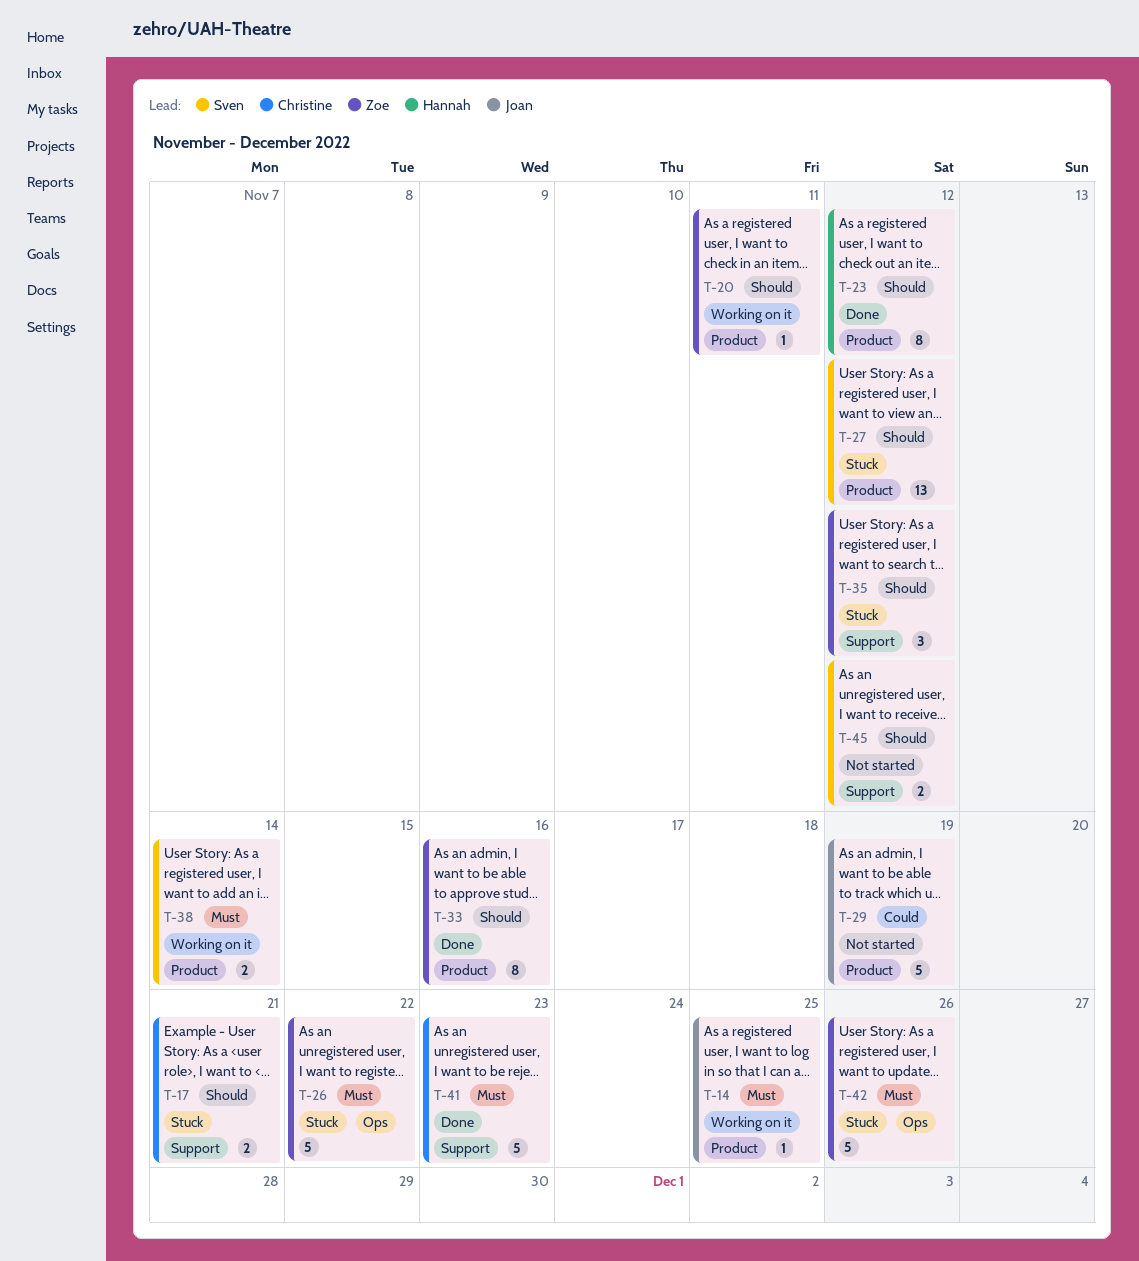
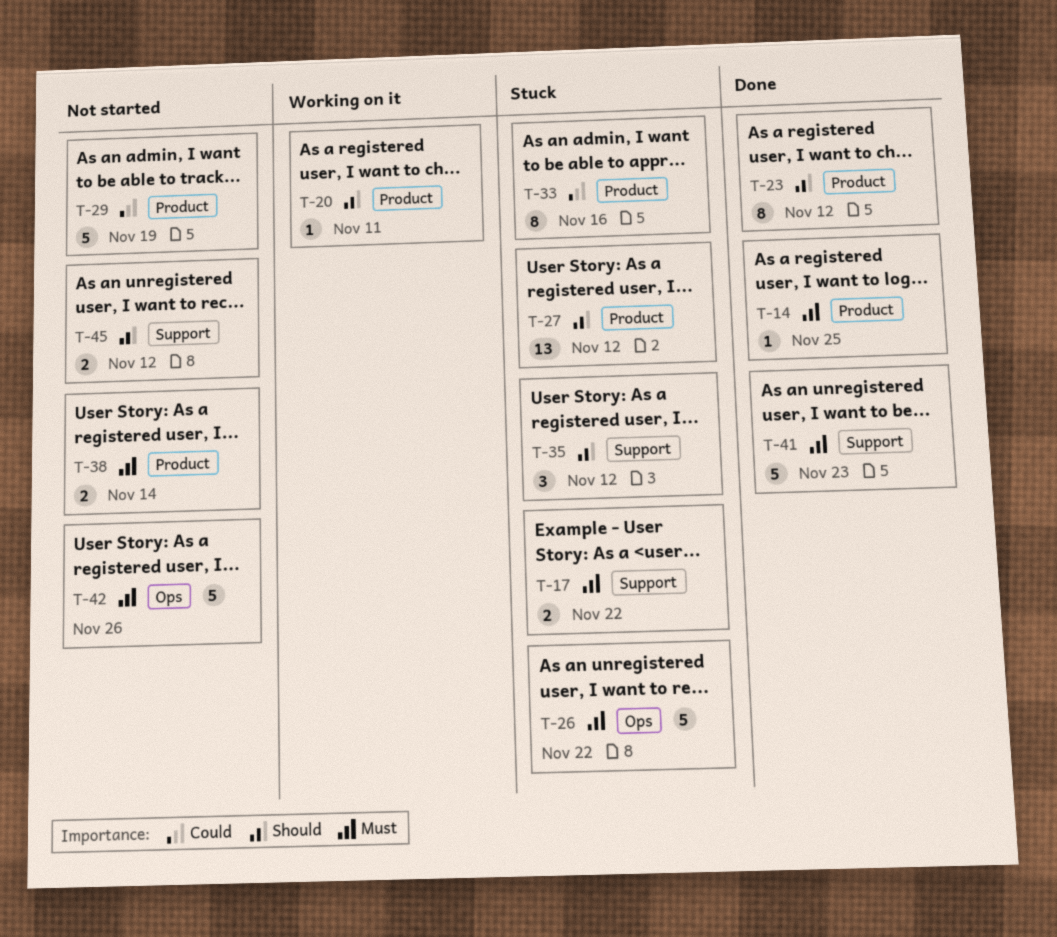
T-14, status: Working on it -> Done
T-17, priority: Should -> Must
T-17, due: Nov 21 -> Nov 22
T-33, status: Done -> Stuck
T-33, priority: Should -> Could
T-38, status: Working on it -> Not started
T-42, status: Stuck -> Not started

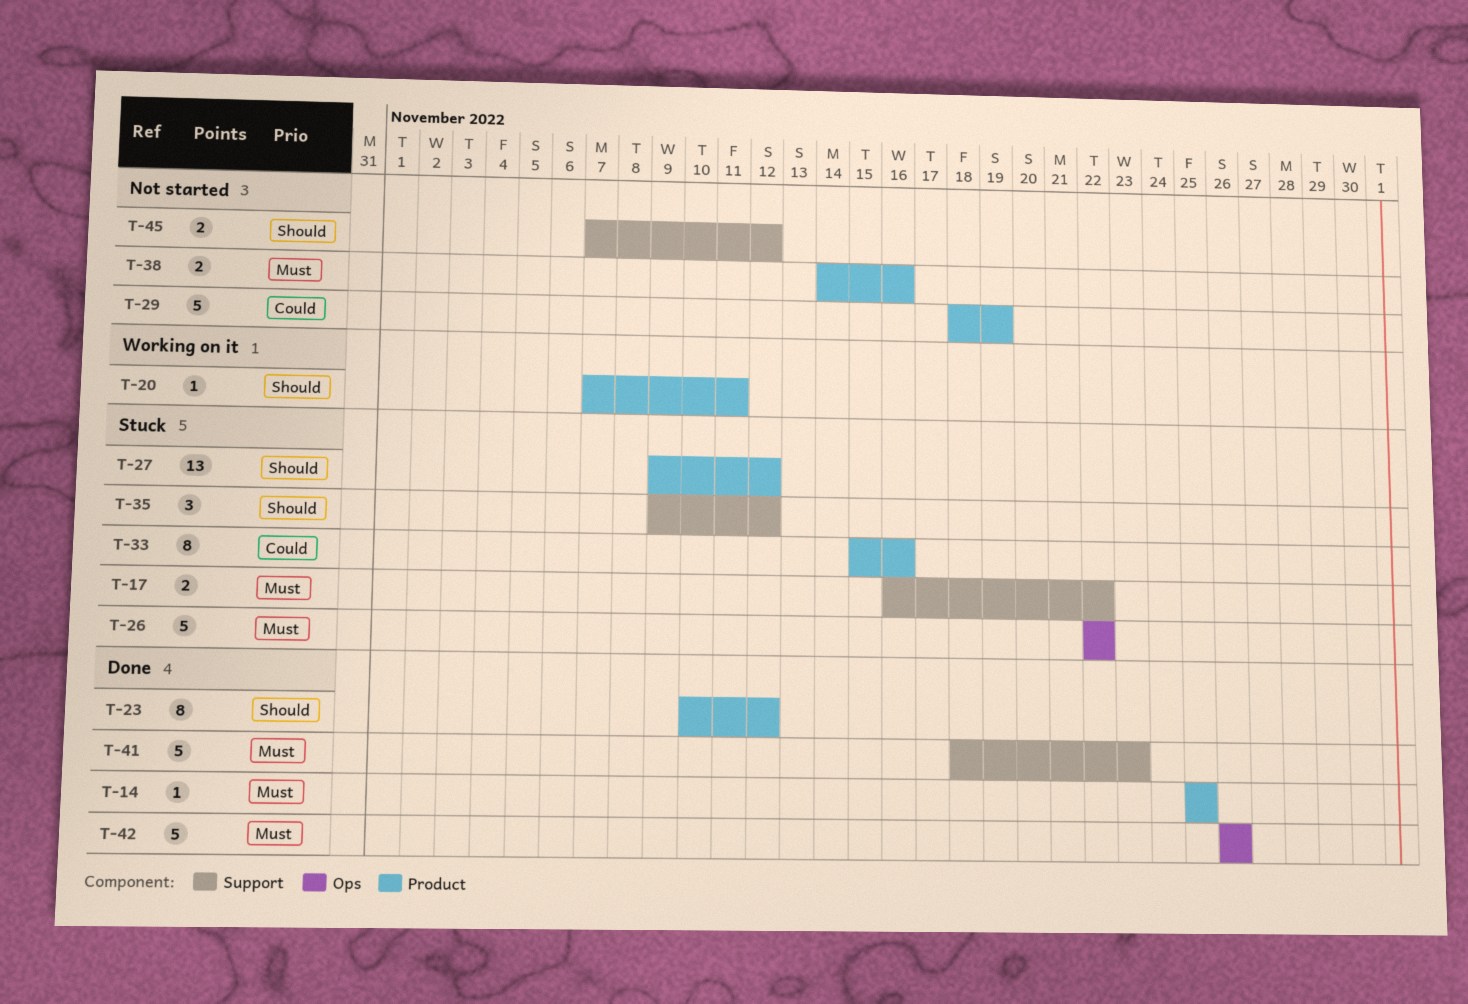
T-38, due: Nov 14 -> Nov 16
T-42, status: Not started -> Done

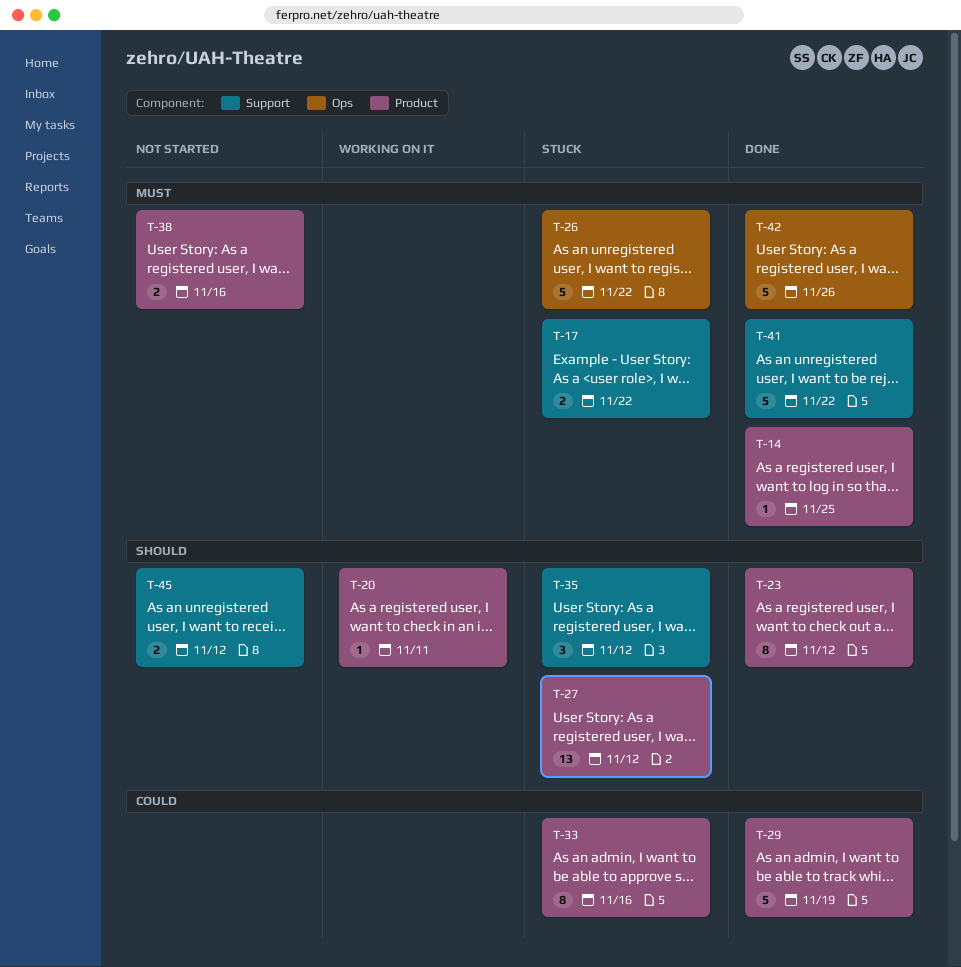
T-29, status: Not started -> Done
T-41, due: Nov 23 -> Nov 22

